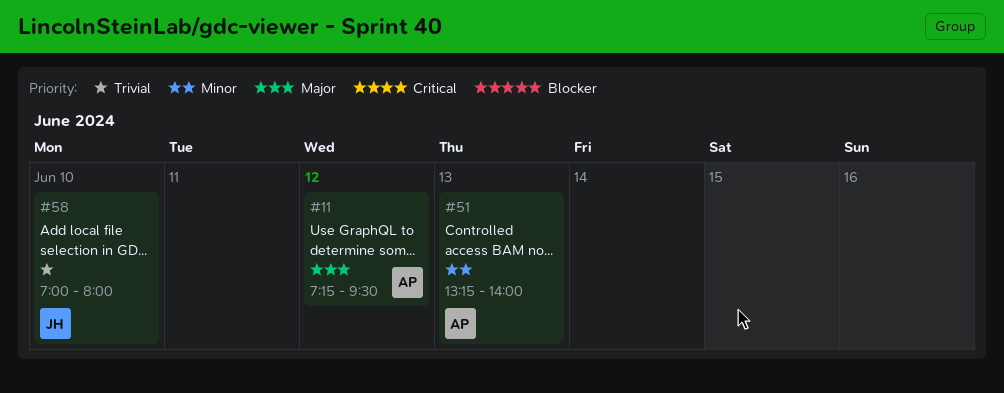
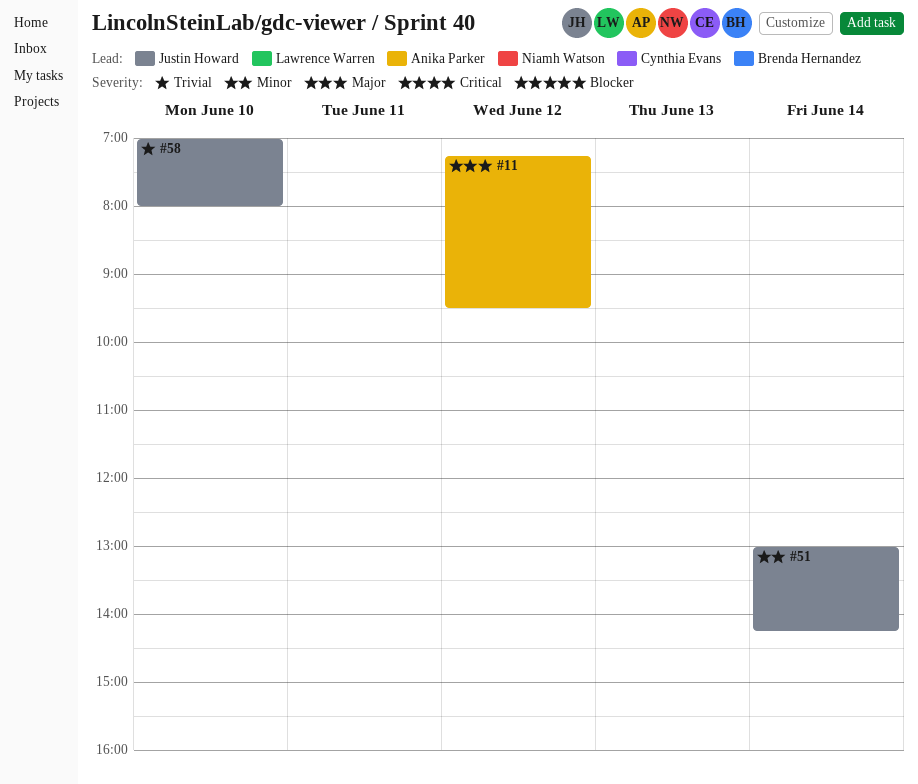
#51, owner: Anika Parker -> Justin Howard
#51, day: Jun 13 -> Jun 14
#51, begins: 13:15 -> 13:00
#51, ends: 14:00 -> 14:15

